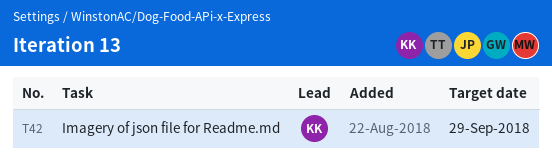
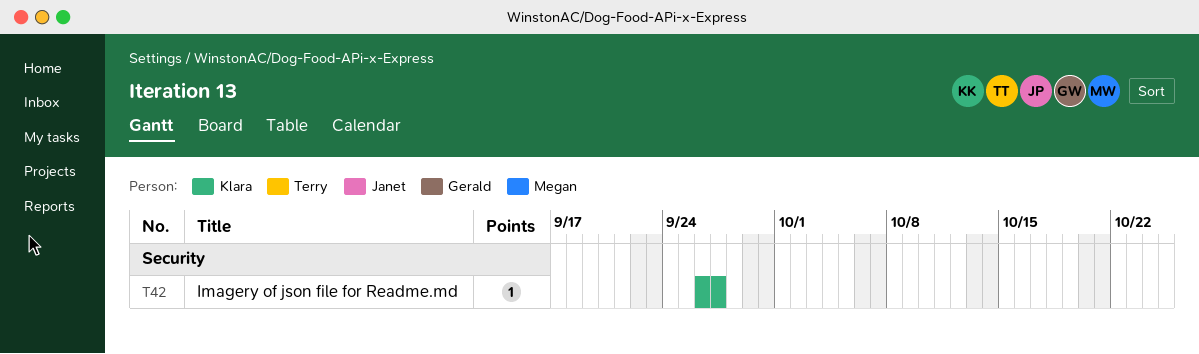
T42, due: Sep 29 -> Sep 27

